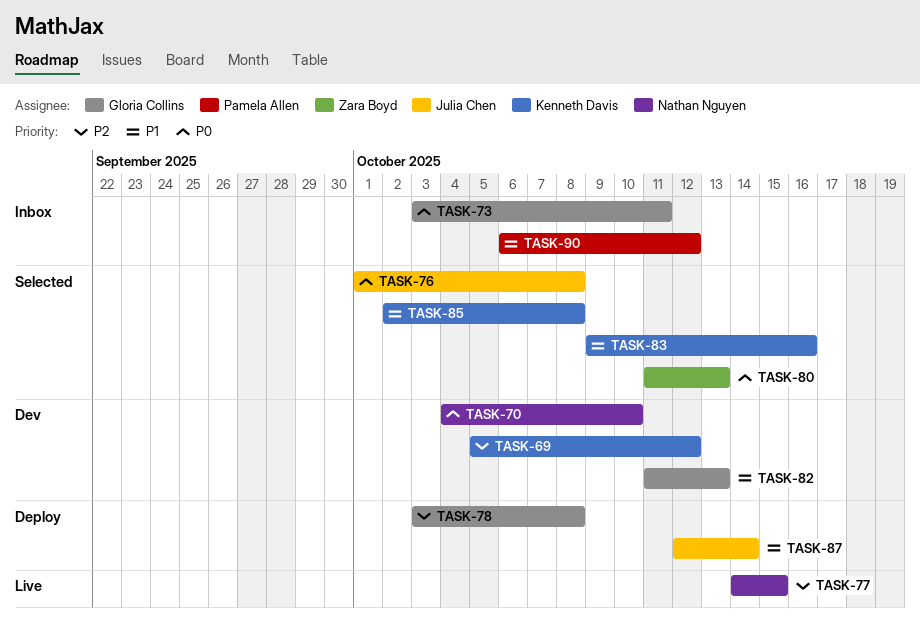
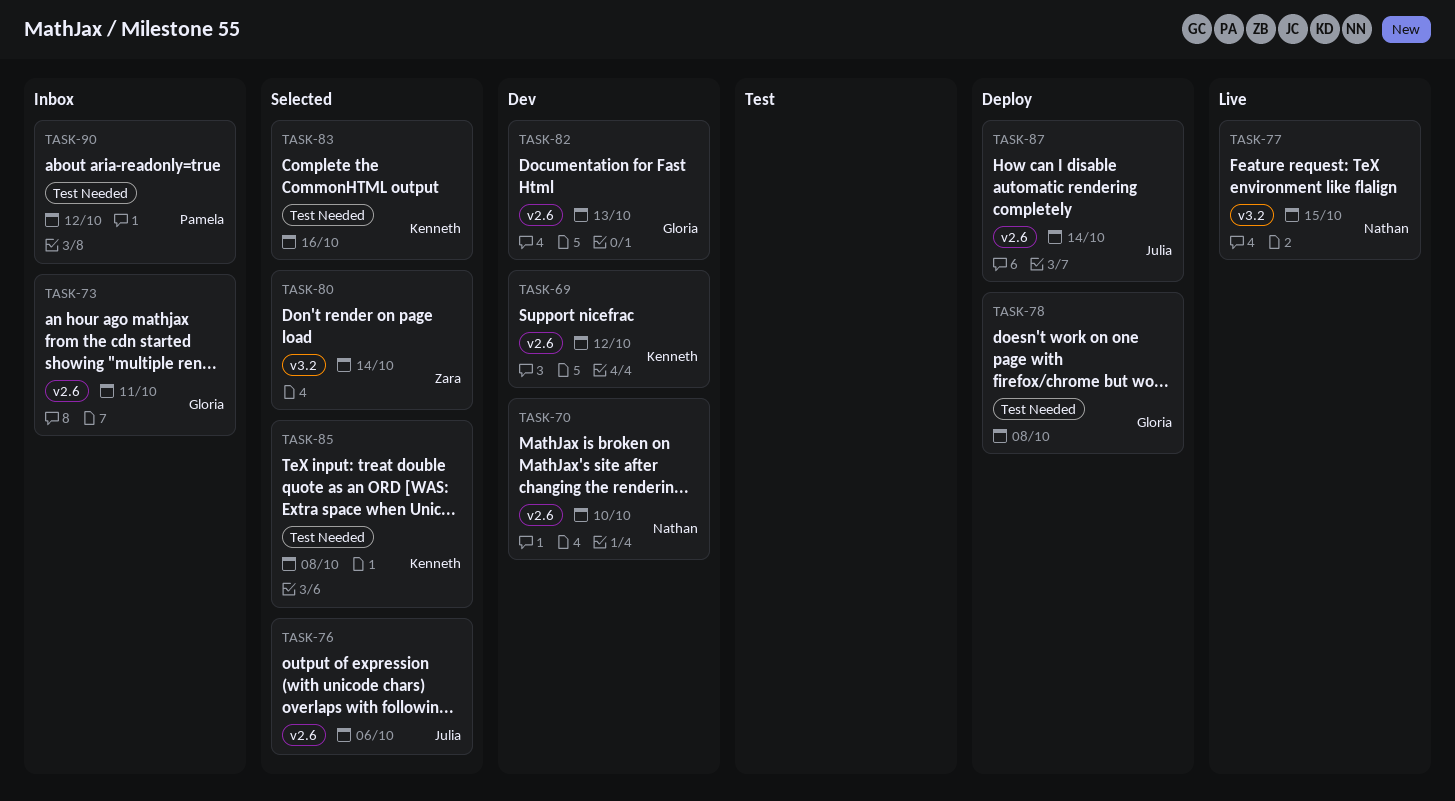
TASK-76, due: Oct 8 -> Oct 6
TASK-80, due: Oct 13 -> Oct 14

